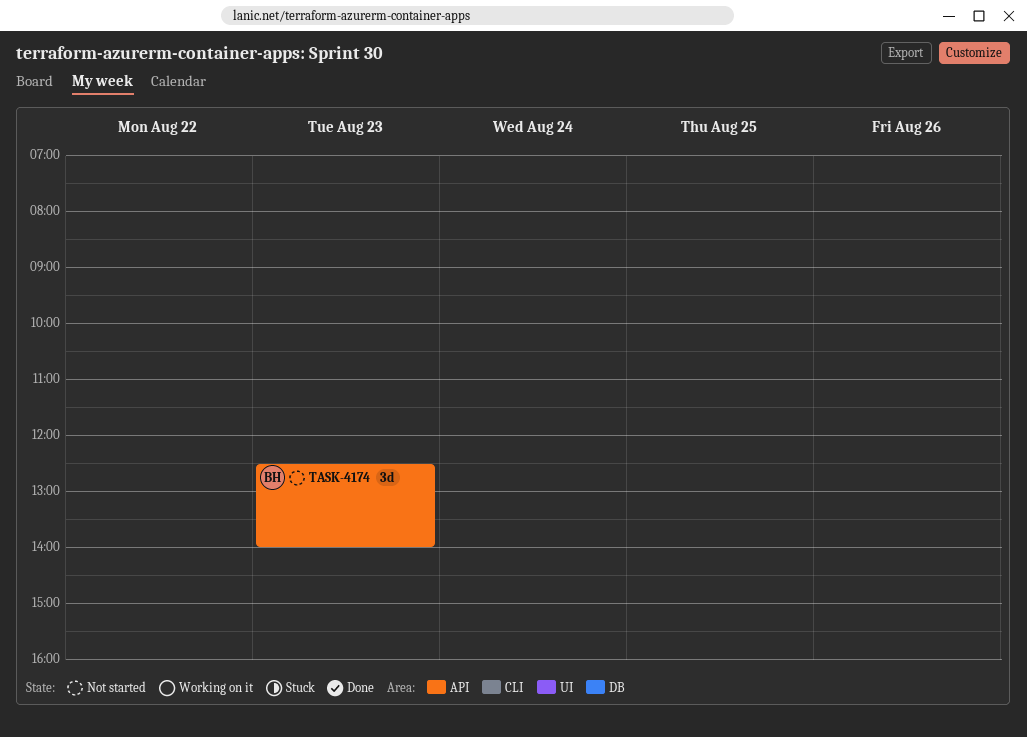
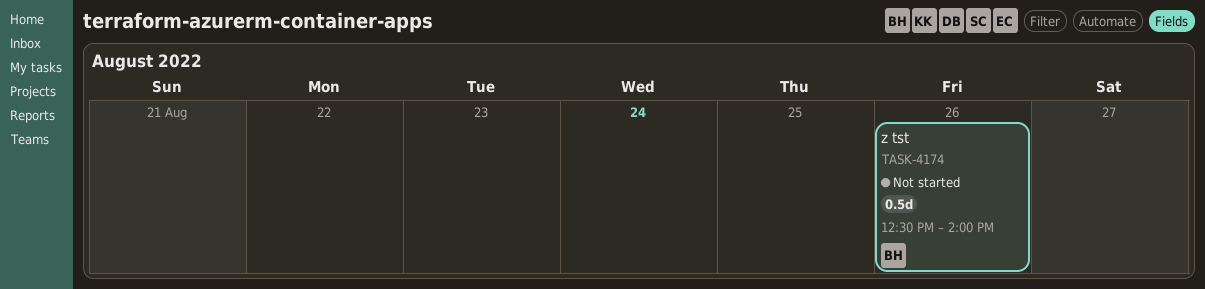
TASK-4174, estimate: 3d -> 0.5d
TASK-4174, day: Aug 23 -> Aug 26

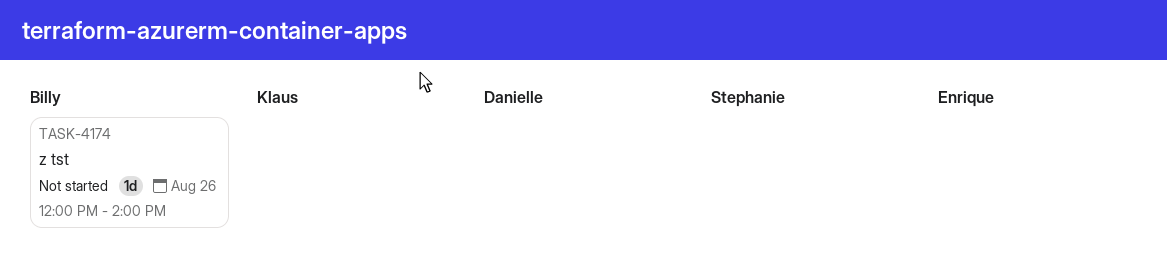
TASK-4174, estimate: 0.5d -> 1d
TASK-4174, begins: 12:30 -> 12:00

